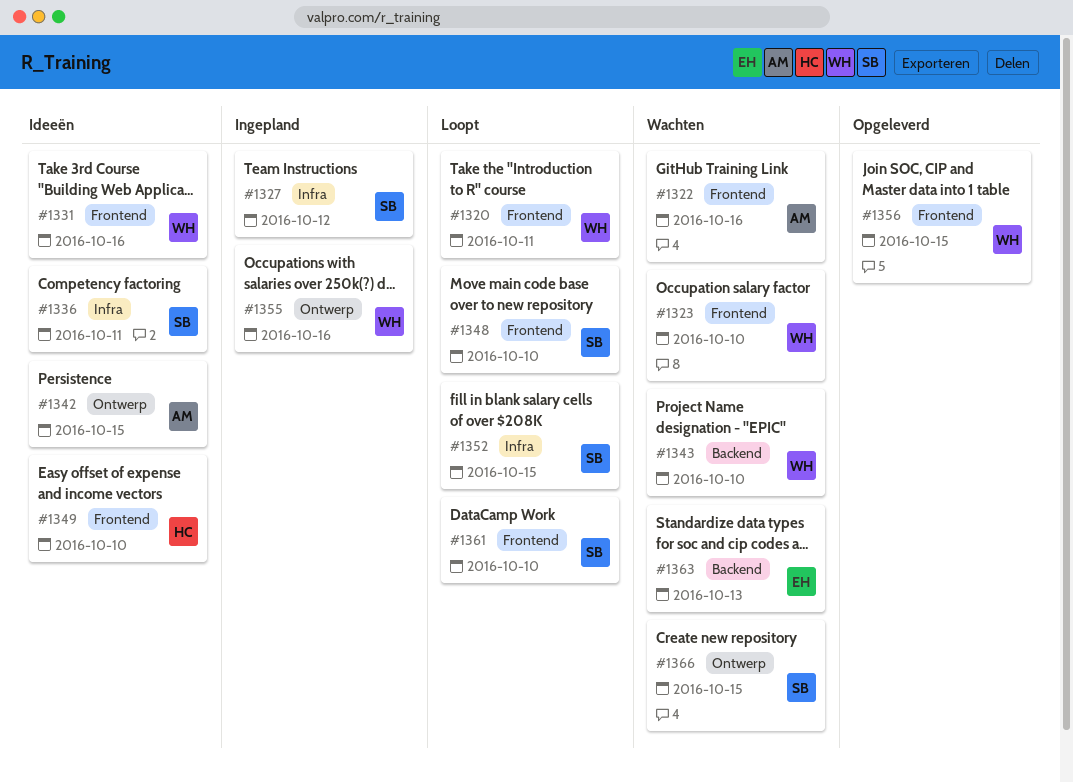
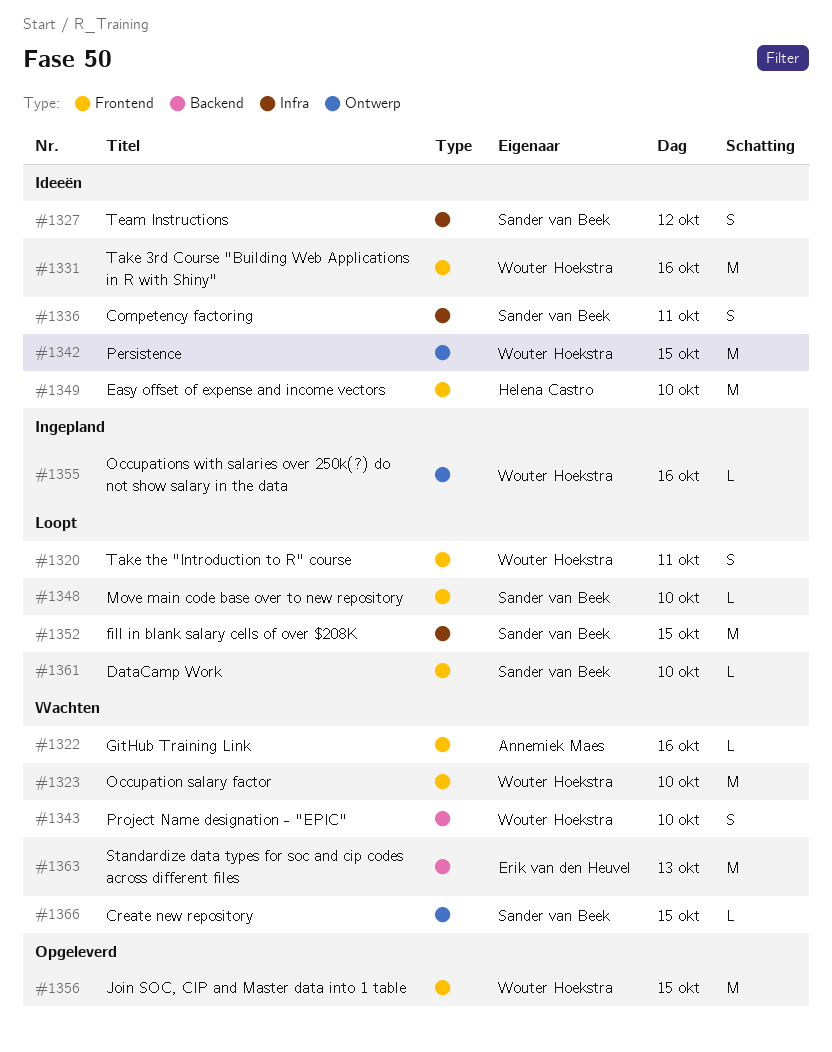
#1327, status: Ingepland -> Ideeën
#1342, owner: Annemiek Maes -> Wouter Hoekstra

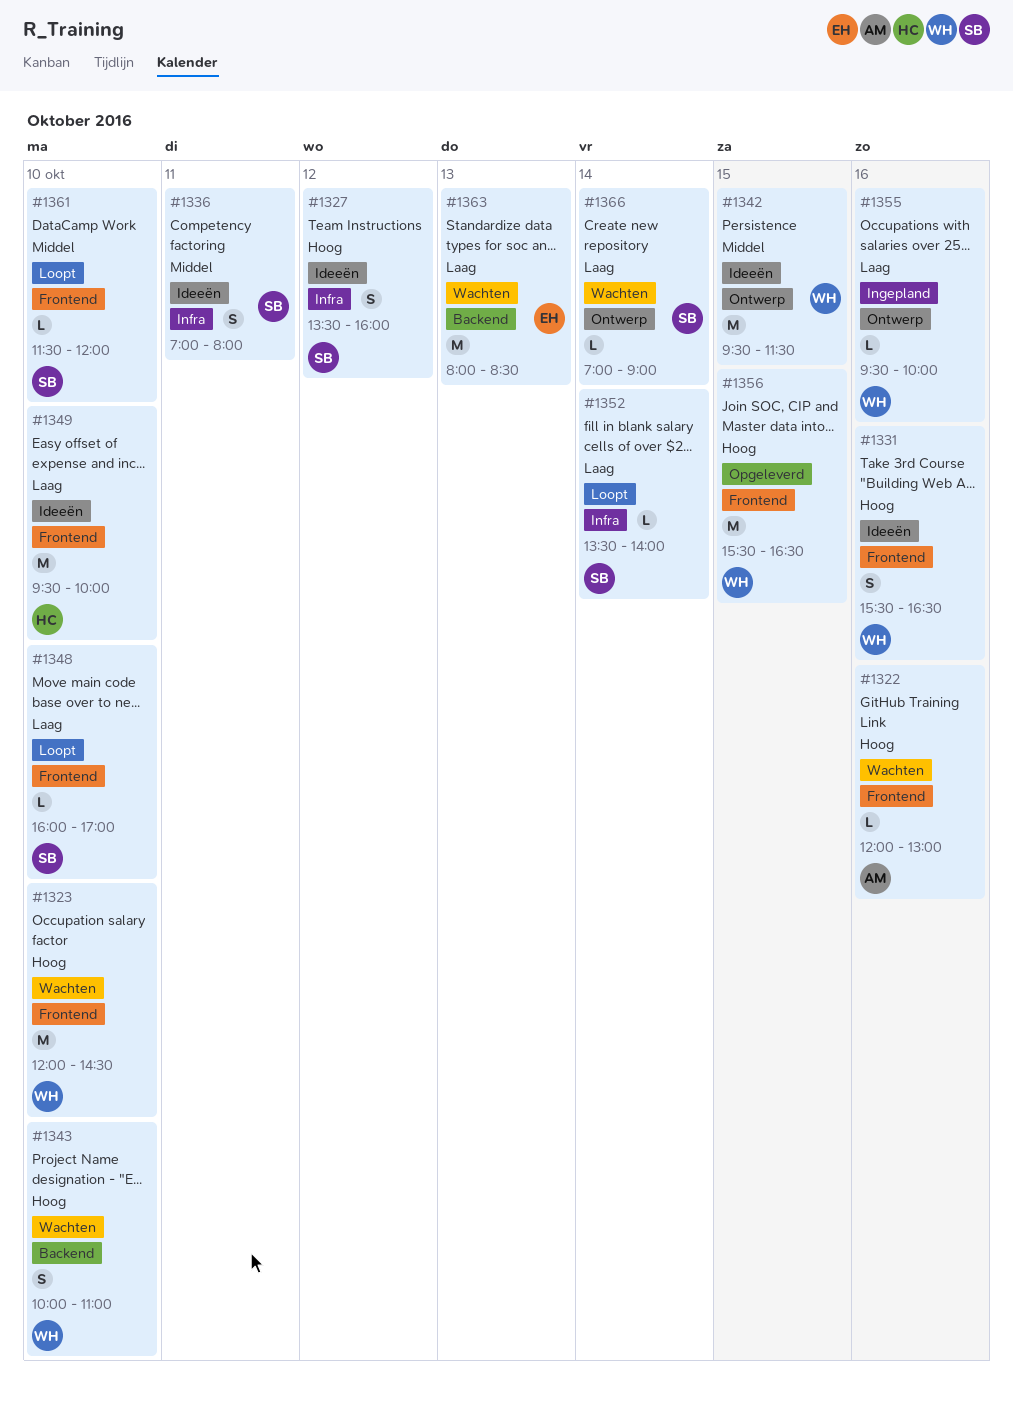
#1320: present -> none
#1331, estimate: M -> S
#1352, estimate: M -> L
#1352, day: Oct 15 -> Oct 14
#1366, day: Oct 15 -> Oct 14

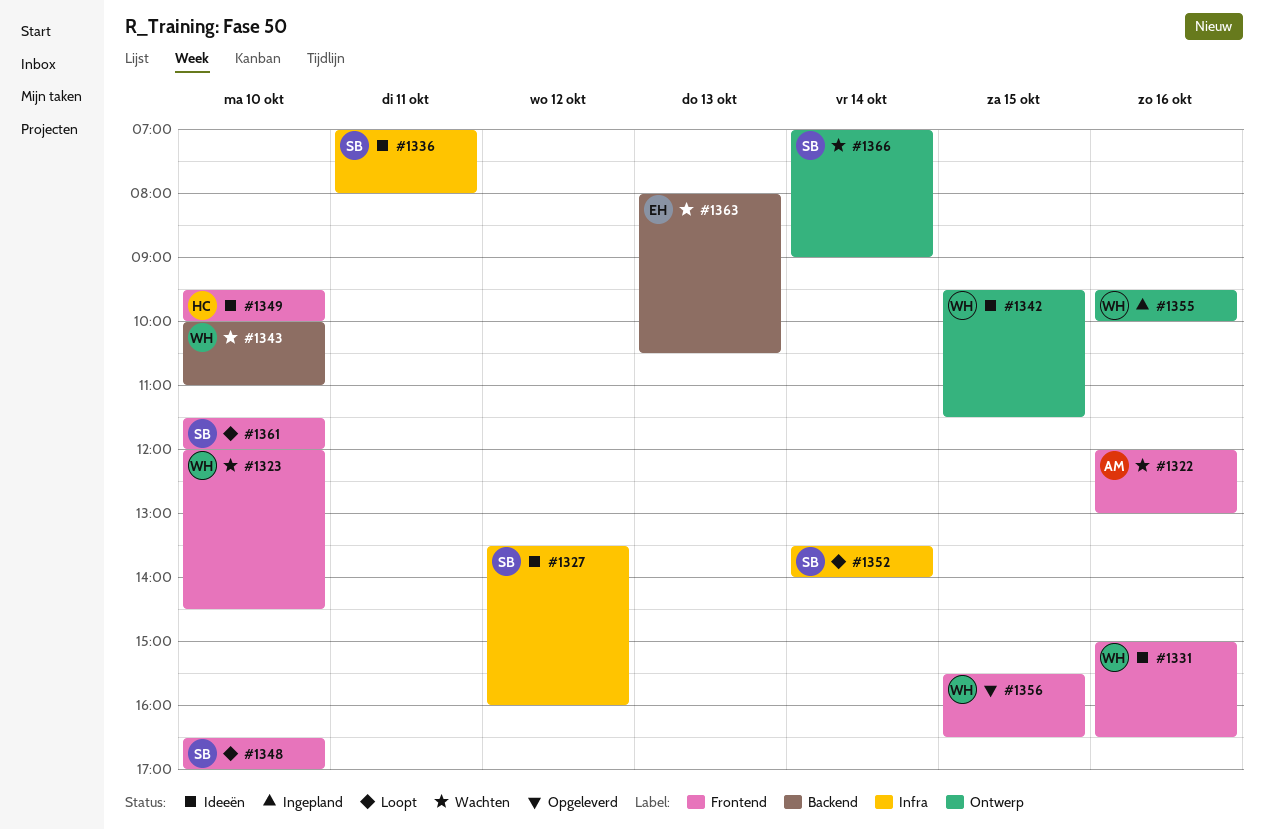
#1331, begins: 15:30 -> 15:00
#1348, begins: 16:00 -> 16:30
#1363, ends: 08:30 -> 10:30

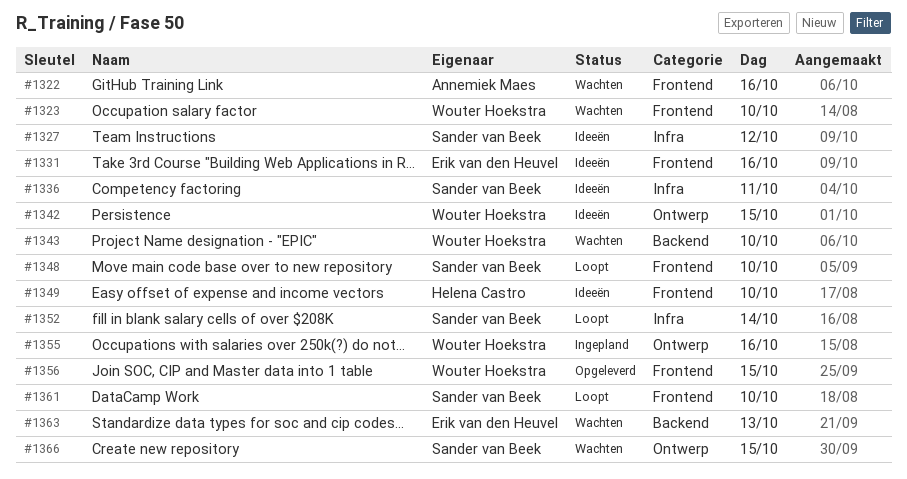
#1331, owner: Wouter Hoekstra -> Erik van den Heuvel
#1366, day: Oct 14 -> Oct 15

